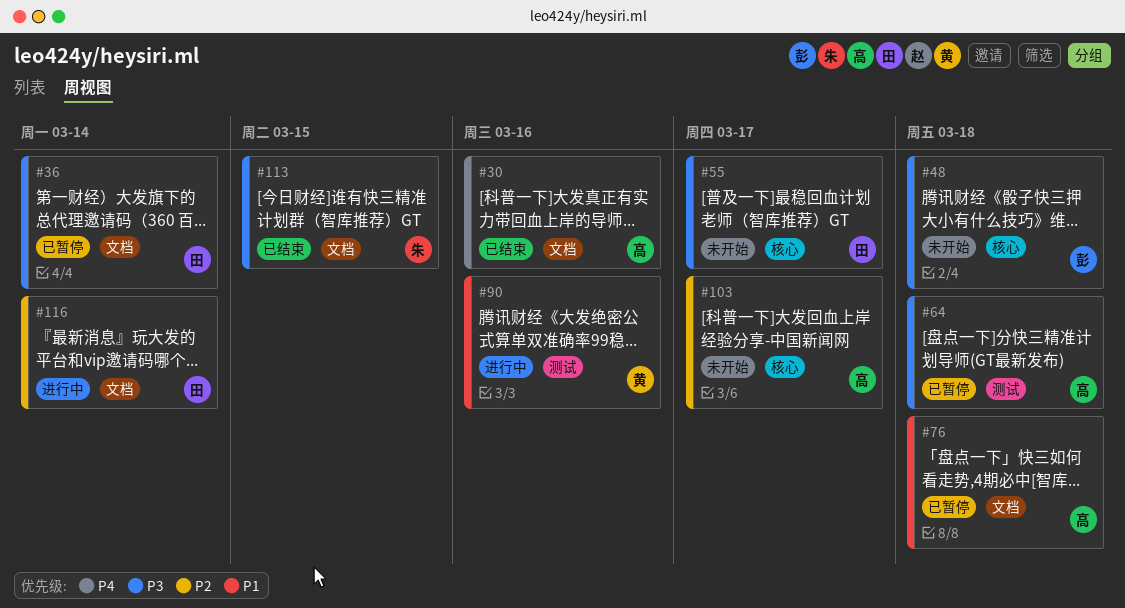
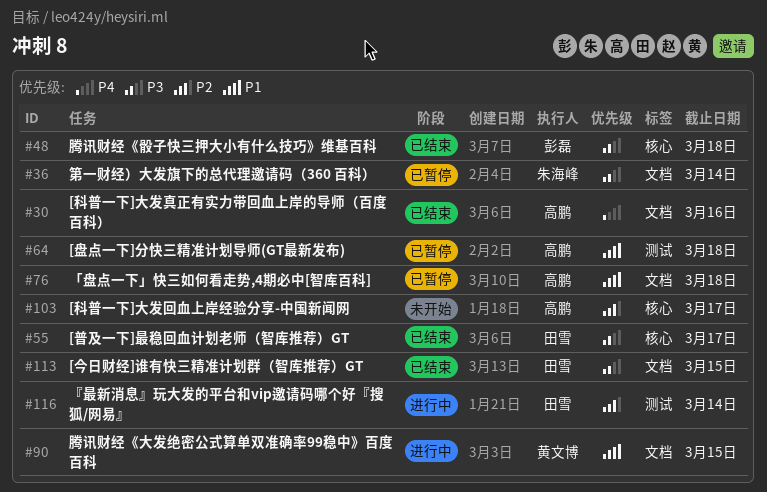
#36, owner: 田雪 -> 朱海峰
#48, status: 未开始 -> 已结束
#55, status: 未开始 -> 已结束
#64, priority: P3 -> P1
#90, label: 测试 -> 文档
#90, due: Mar 16 -> Mar 15
#113, owner: 朱海峰 -> 田雪
#116, label: 文档 -> 测试

